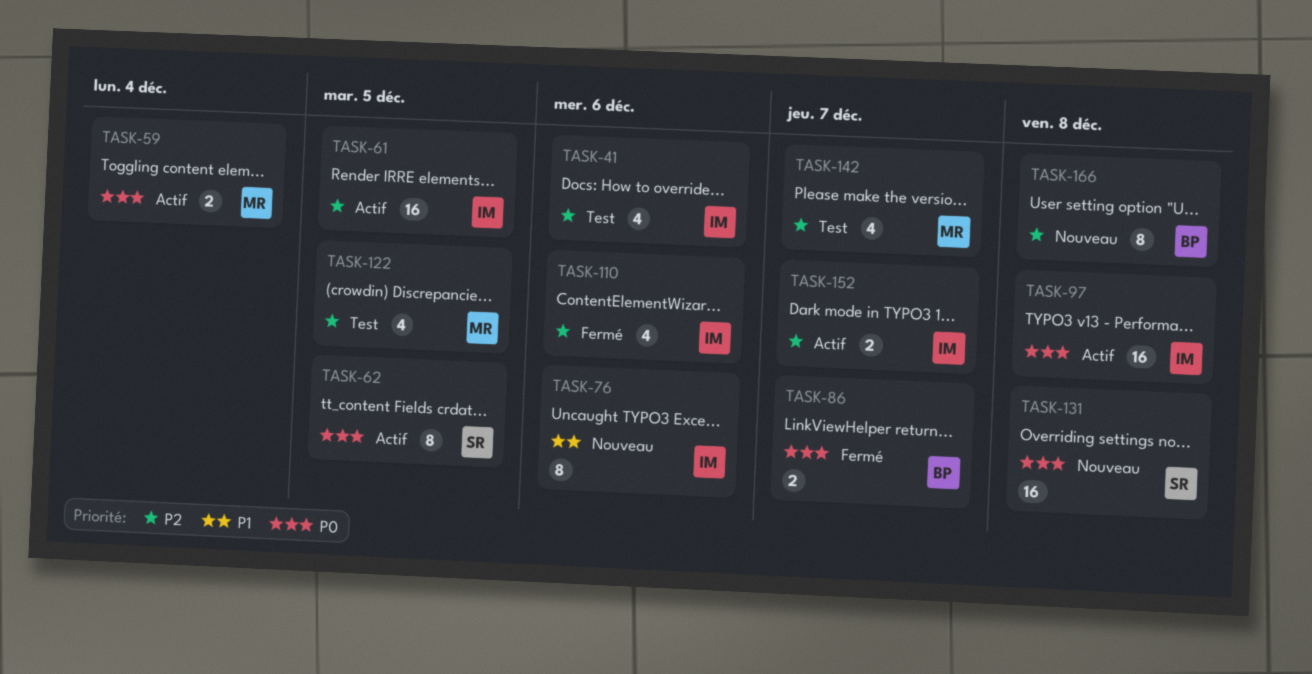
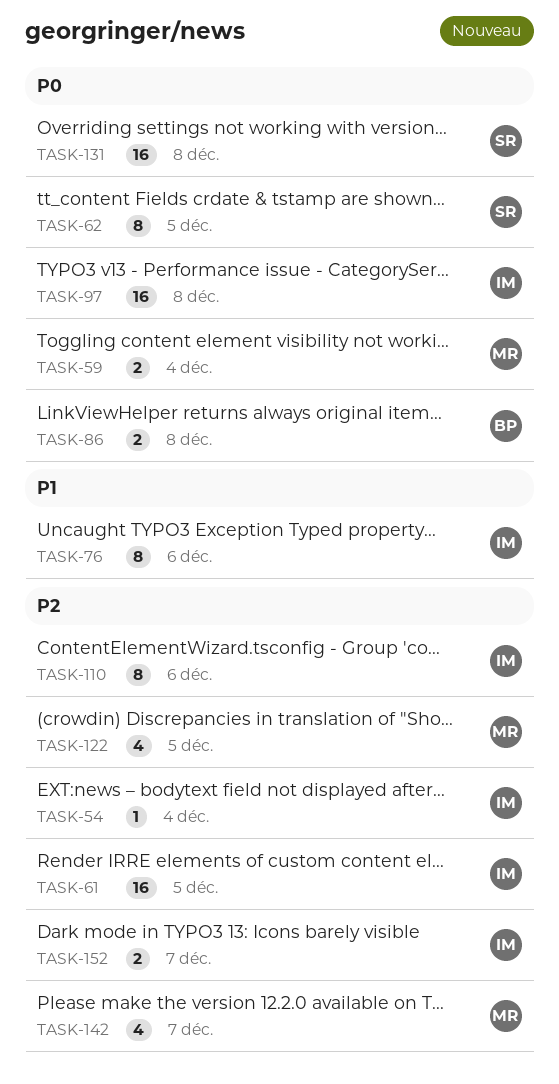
TASK-41: present -> none
TASK-54: none -> present
TASK-86, due: Dec 7 -> Dec 8
TASK-110, estimate: 4 -> 8
TASK-166: present -> none

